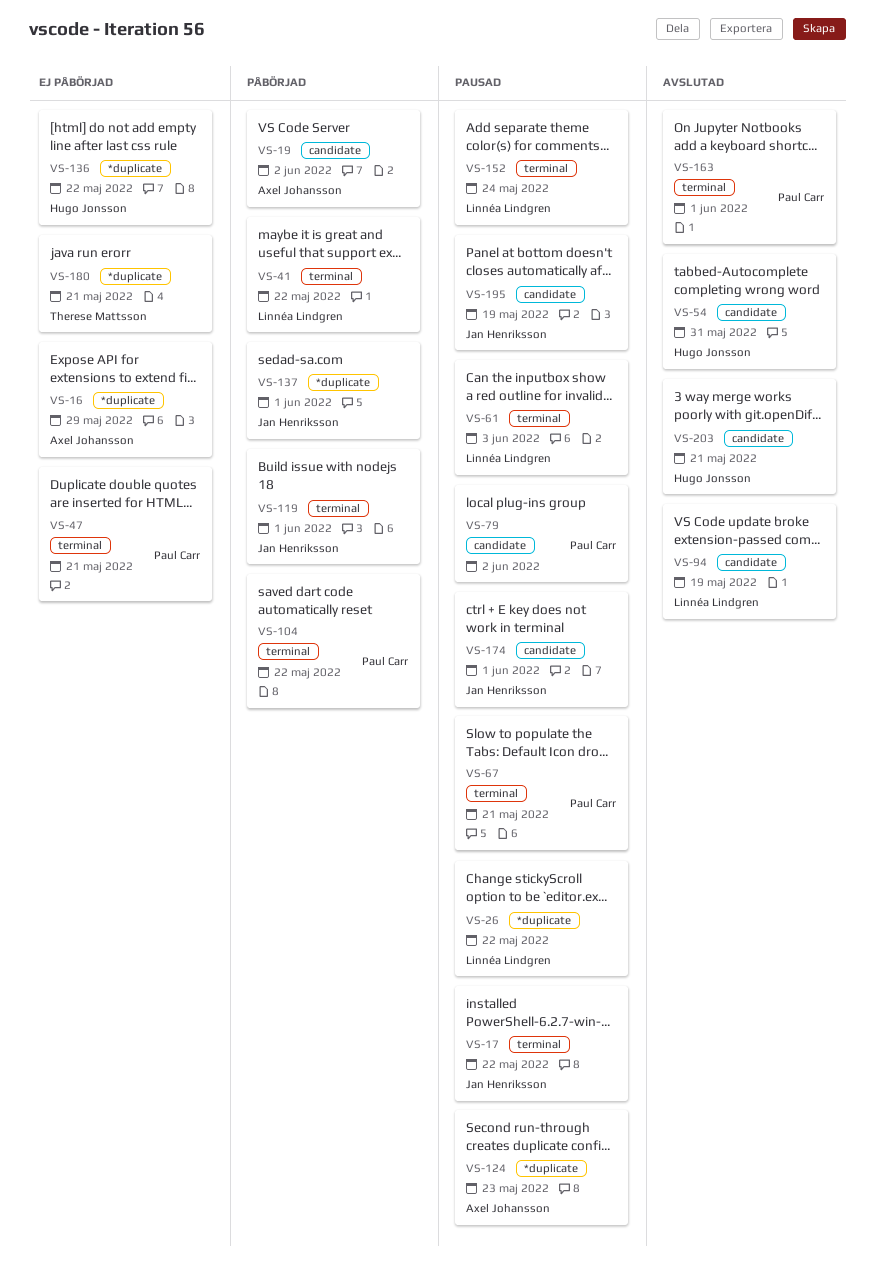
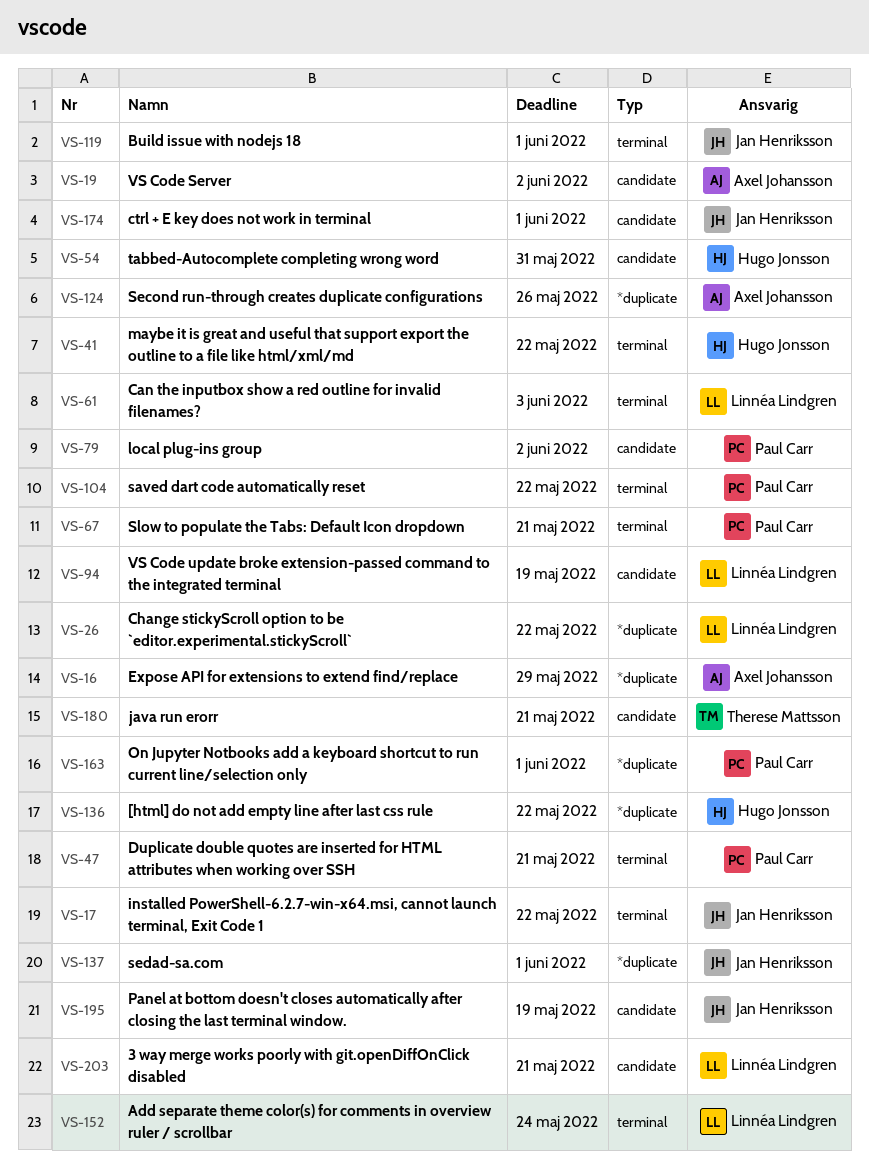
VS-41, owner: Linnéa Lindgren -> Hugo Jonsson
VS-124, due: May 23 -> May 26
VS-163, label: terminal -> *duplicate
VS-180, label: *duplicate -> candidate
VS-203, owner: Hugo Jonsson -> Linnéa Lindgren

